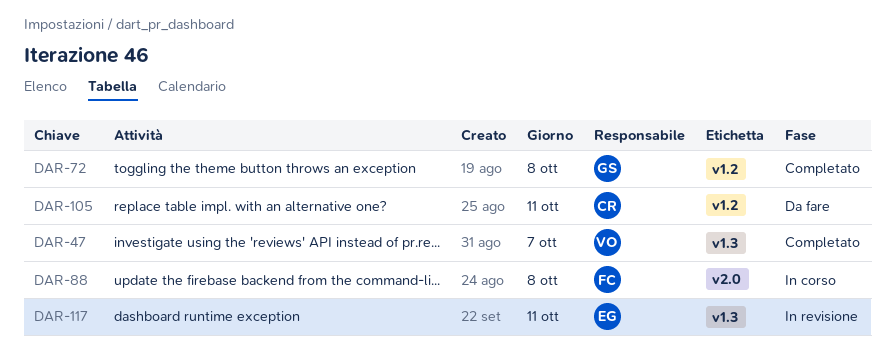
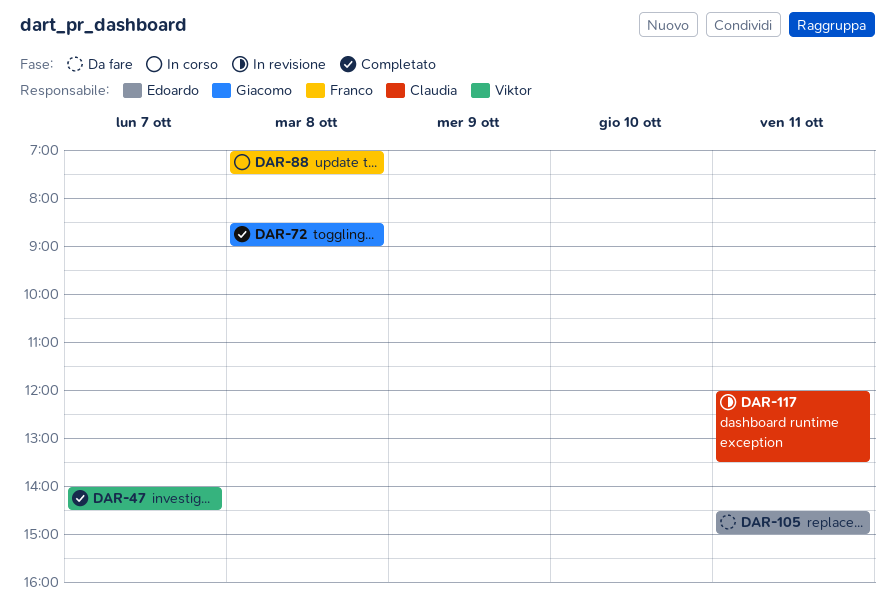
DAR-105, owner: Claudia -> Edoardo
DAR-117, owner: Edoardo -> Claudia

